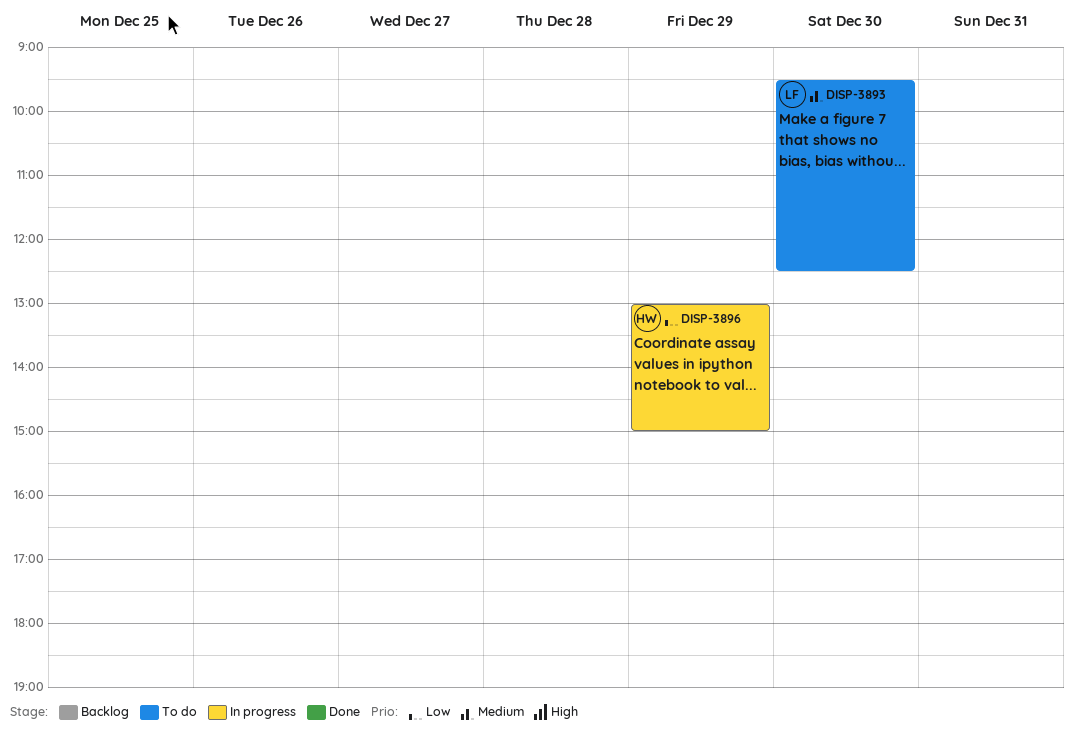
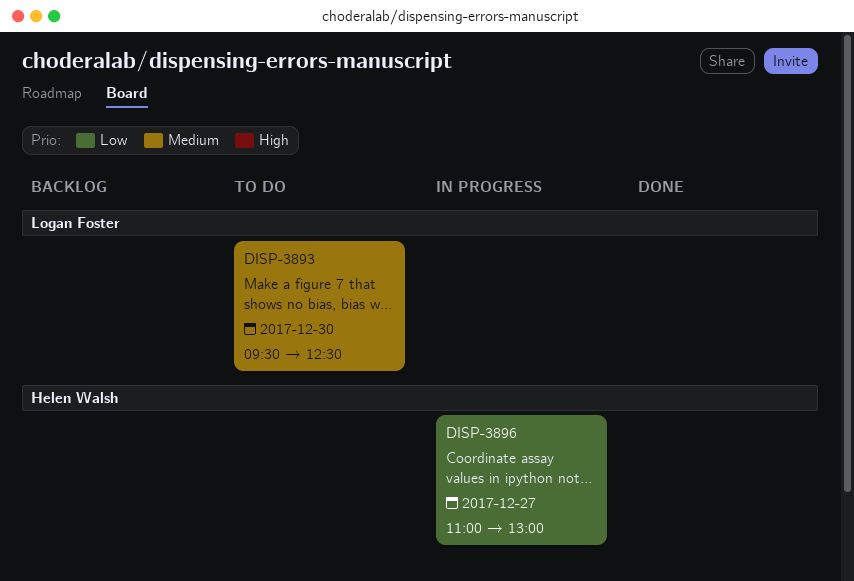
DISP-3896, day: Dec 29 -> Dec 27
DISP-3896, begins: 13:00 -> 11:00
DISP-3896, ends: 15:00 -> 13:00

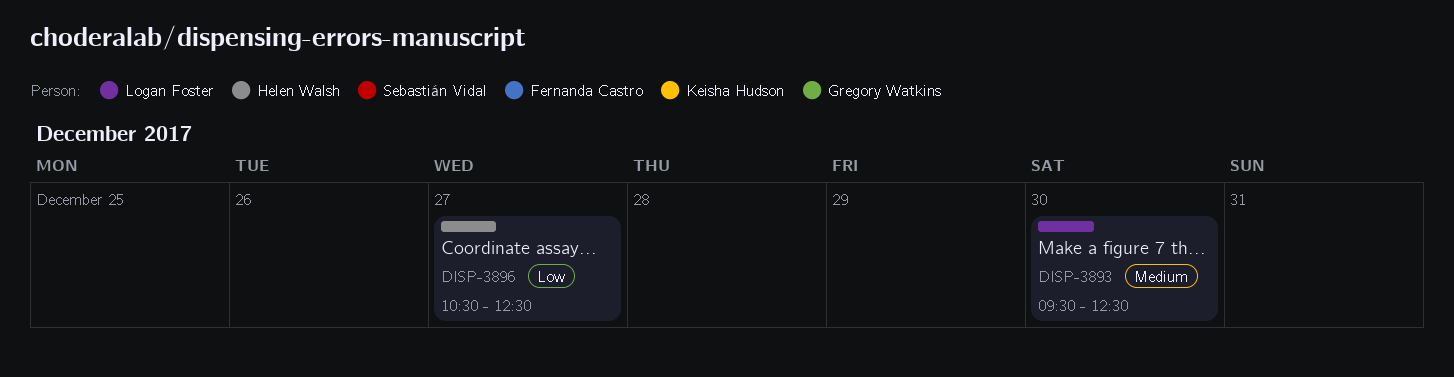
DISP-3896, begins: 11:00 -> 10:30
DISP-3896, ends: 13:00 -> 12:30

